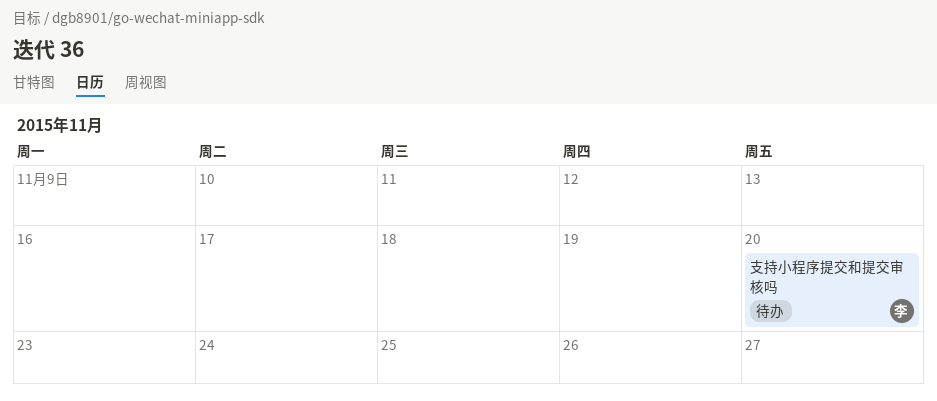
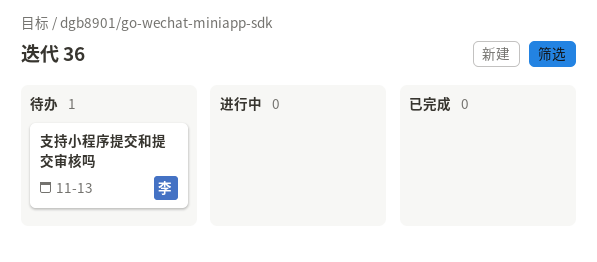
支持小程序提交和提交审核吗, due: Nov 20 -> Nov 13

